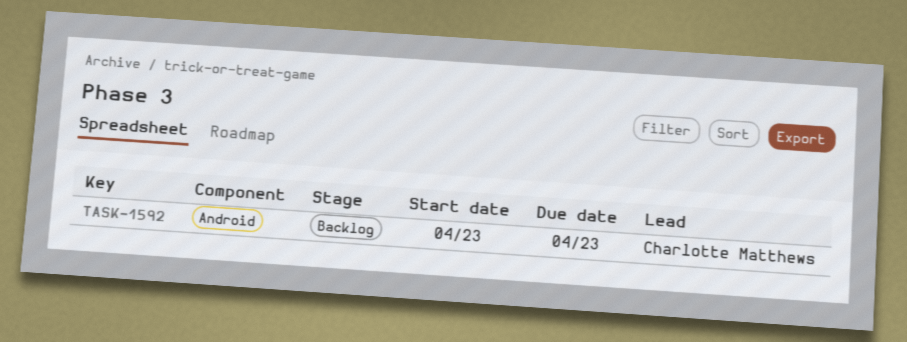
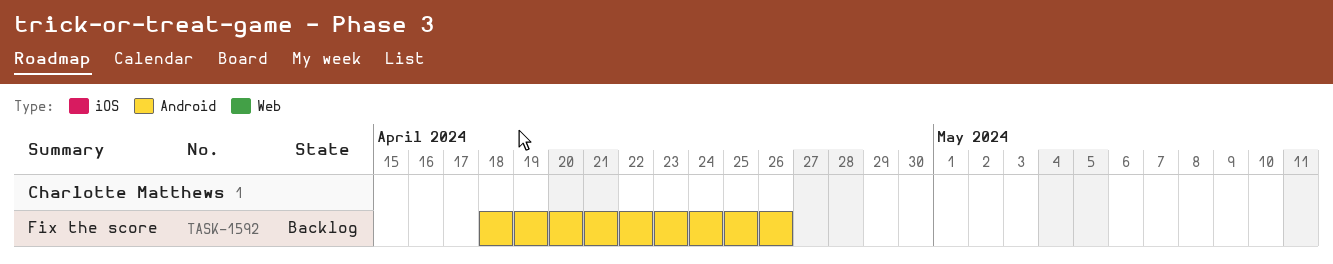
TASK-1592, start: Apr 23 -> Apr 18
TASK-1592, due: Apr 23 -> Apr 26

